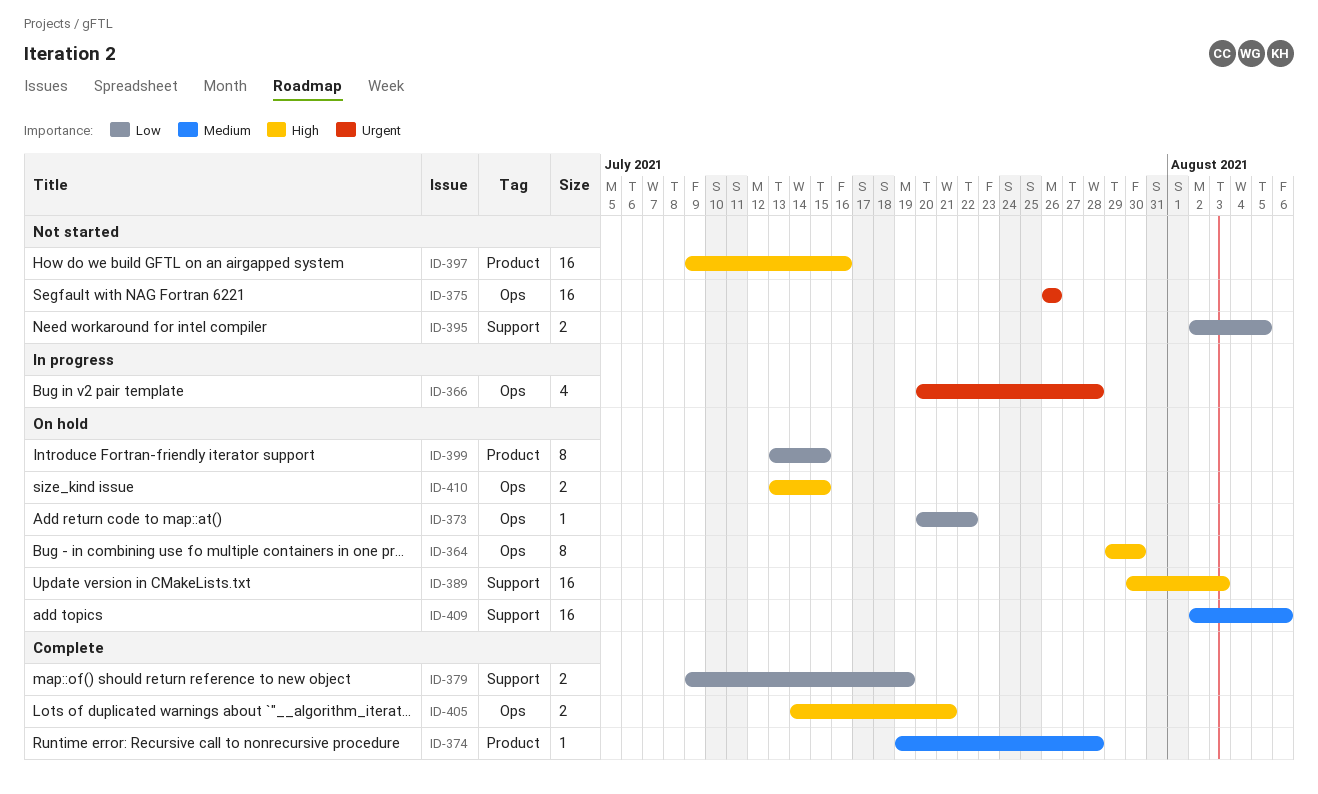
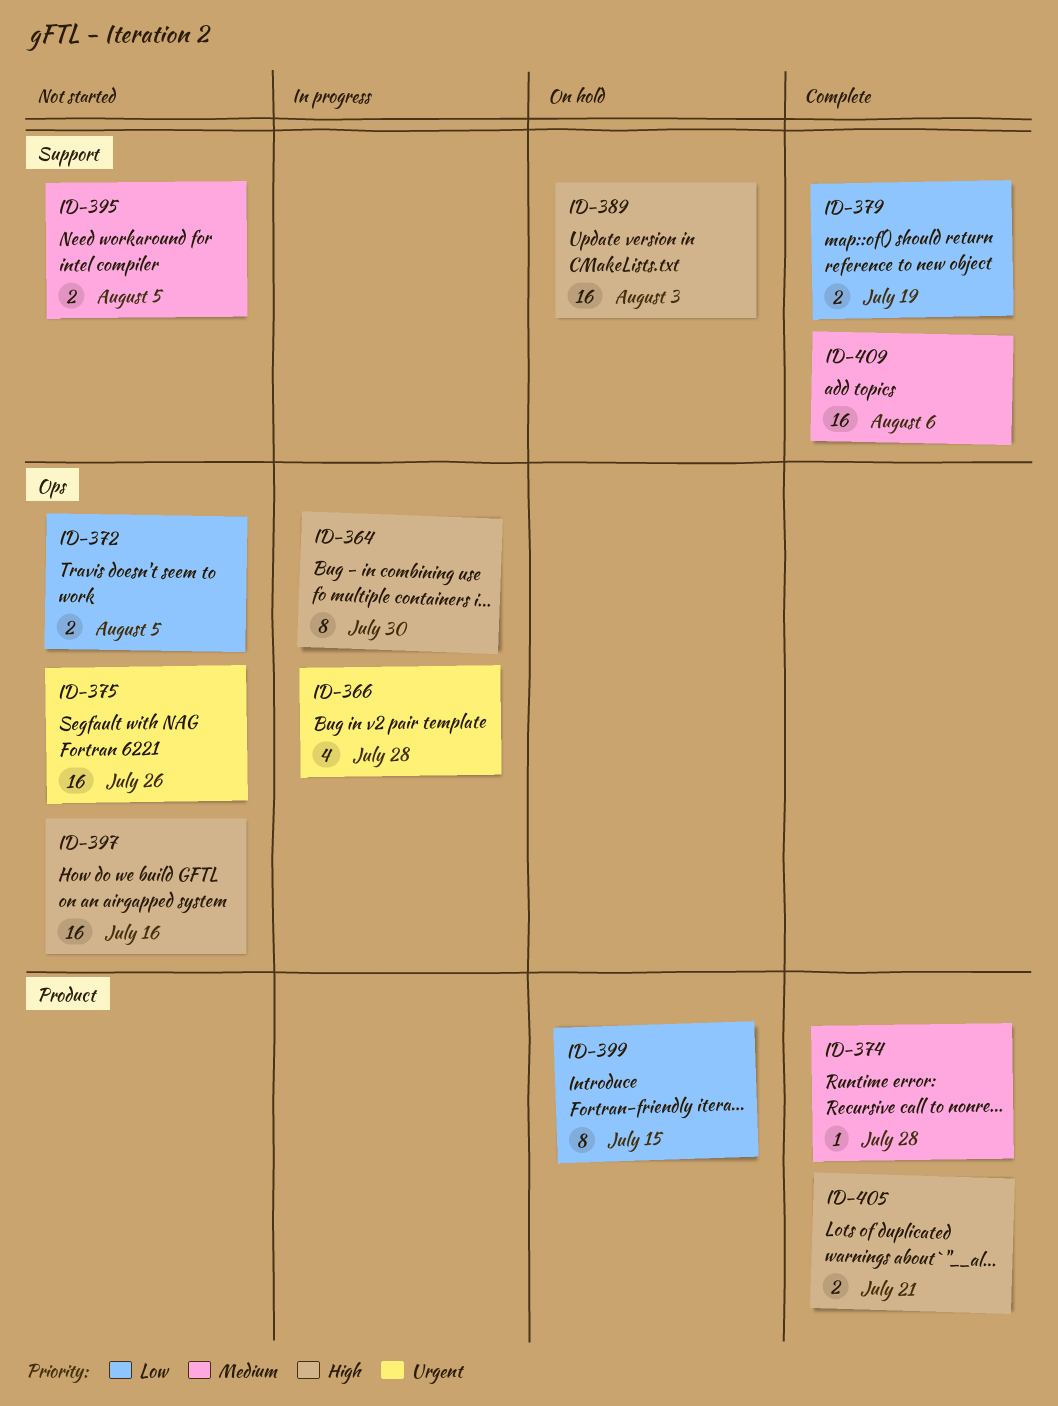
ID-364, status: On hold -> In progress
ID-372: none -> present
ID-373: present -> none
ID-395, priority: Low -> Medium
ID-397, label: Product -> Ops
ID-405, label: Ops -> Product
ID-409, status: On hold -> Complete
ID-410: present -> none

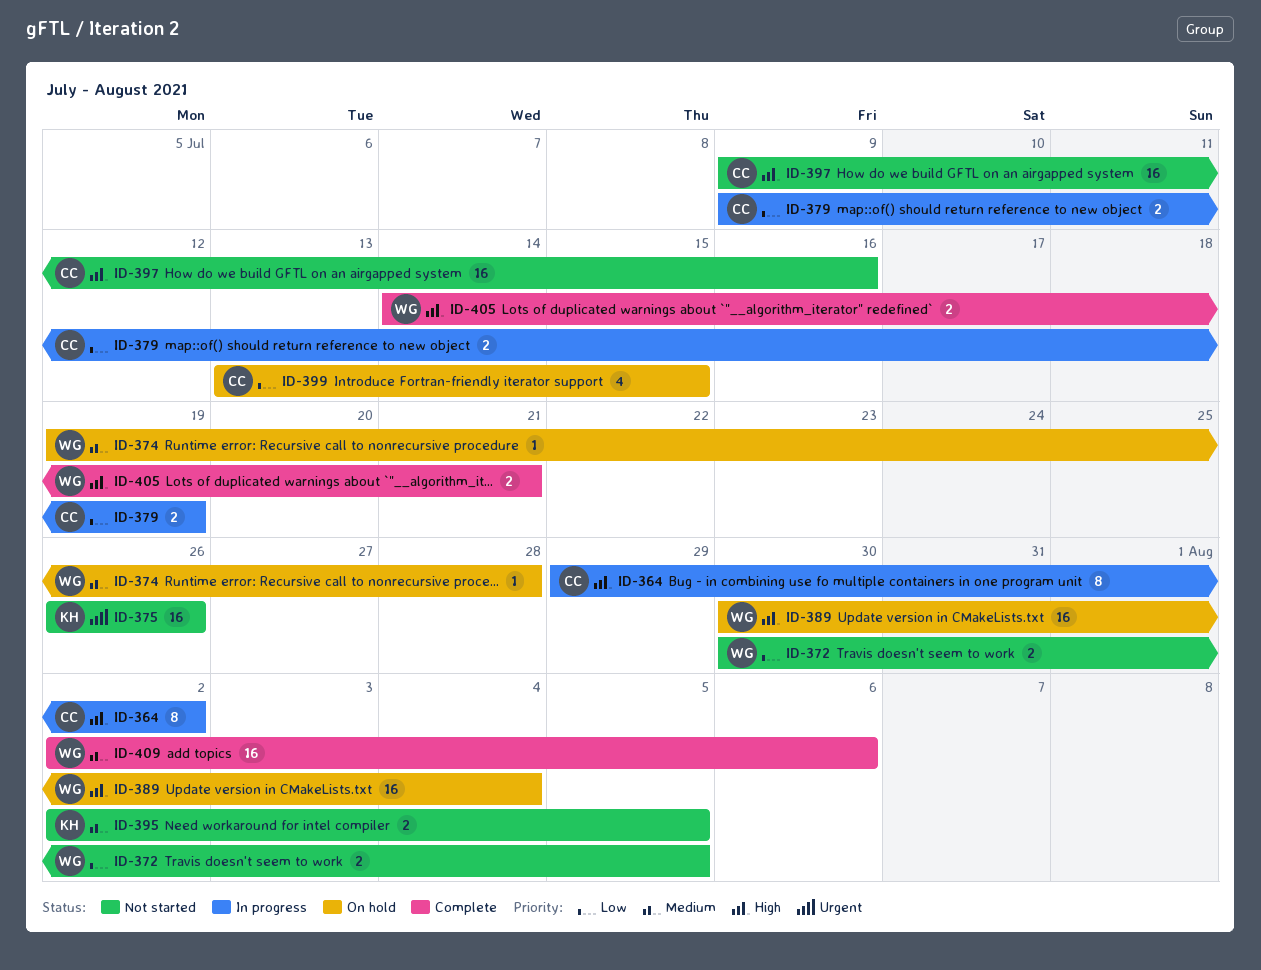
ID-364, due: Jul 30 -> Aug 2
ID-366: present -> none
ID-374, status: Complete -> On hold
ID-379, status: Complete -> In progress
ID-389, due: Aug 3 -> Aug 4
ID-399, estimate: 8 -> 4

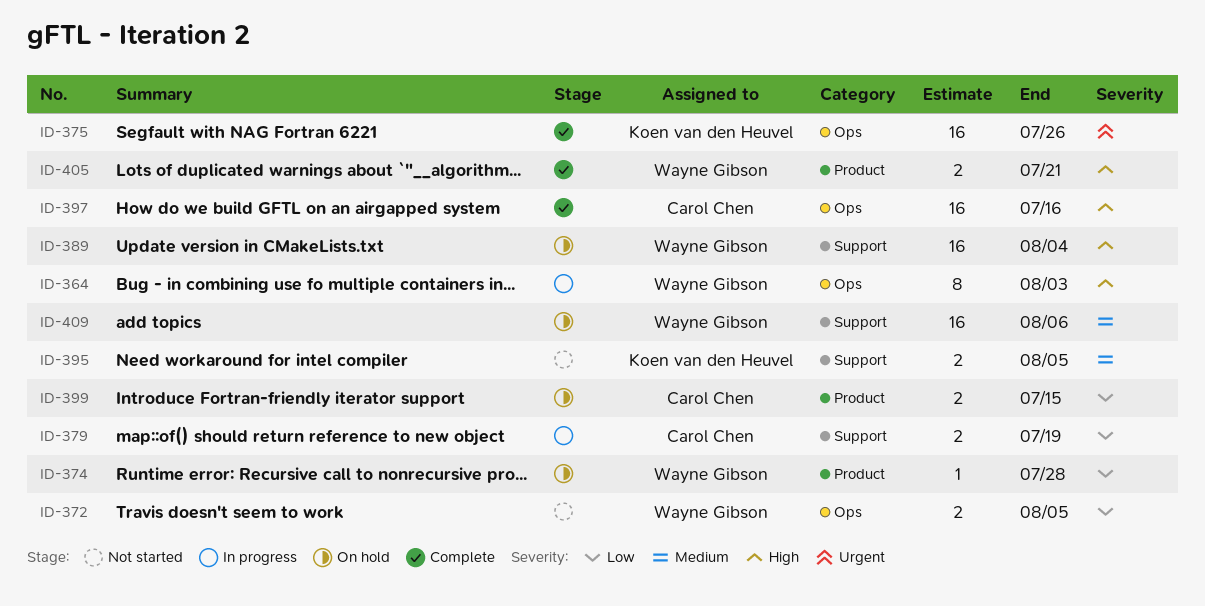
ID-364, owner: Carol Chen -> Wayne Gibson
ID-364, due: Aug 2 -> Aug 3
ID-374, priority: Medium -> Low
ID-375, status: Not started -> Complete
ID-397, status: Not started -> Complete
ID-399, estimate: 4 -> 2
ID-409, status: Complete -> On hold

